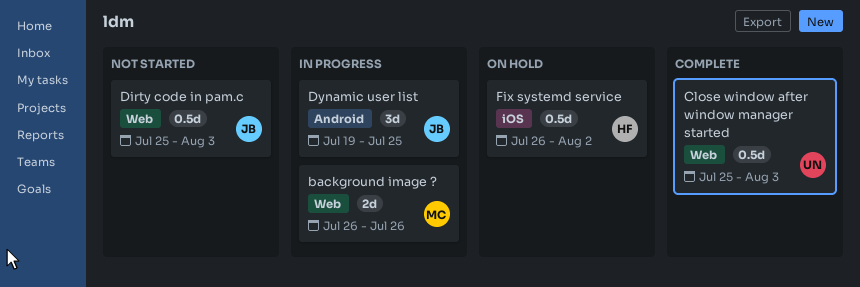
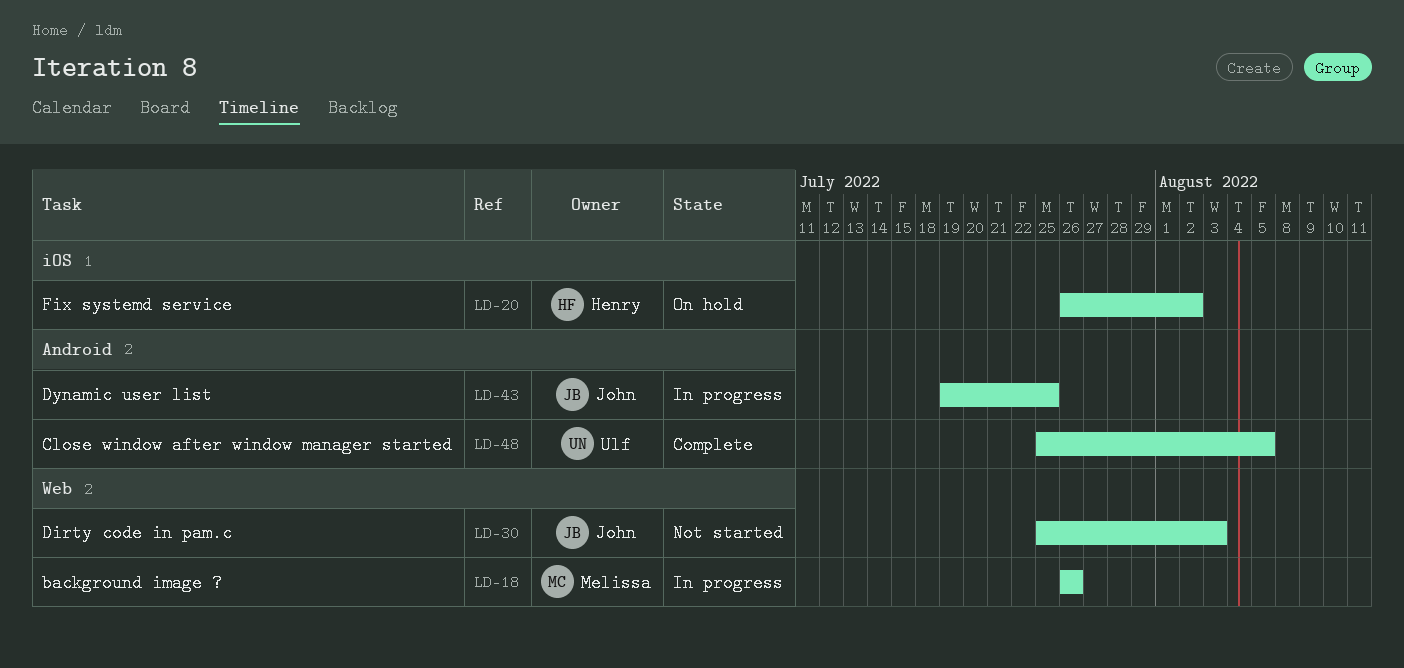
Close window after window manager started, label: Web -> Android
Close window after window manager started, due: Aug 3 -> Aug 5

